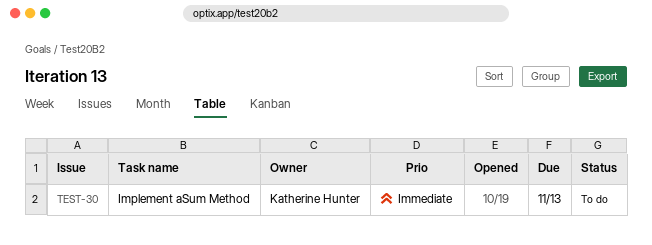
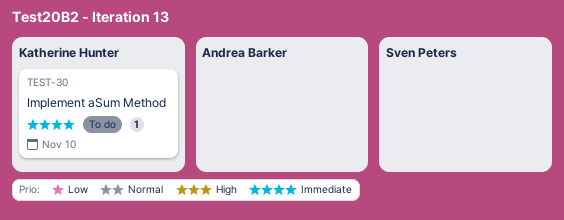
TEST-30, due: Nov 13 -> Nov 10

